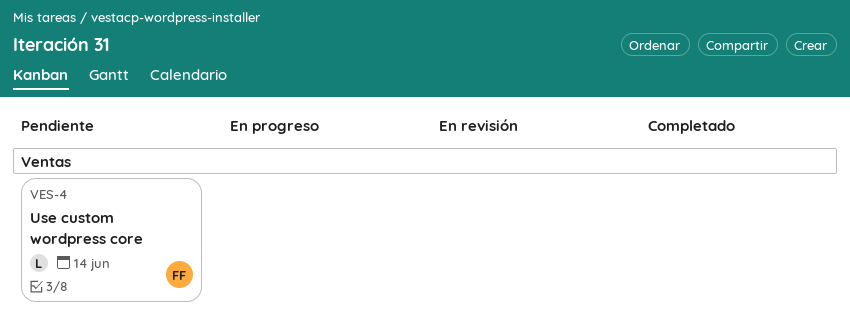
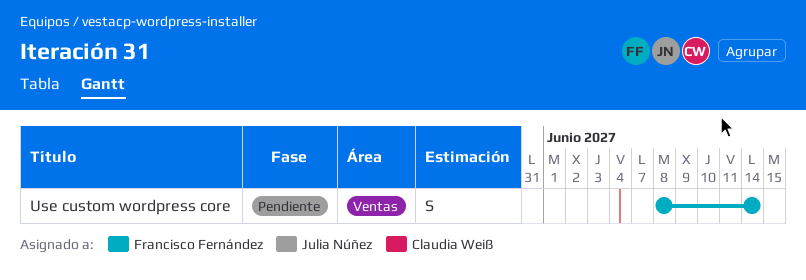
Use custom wordpress core, estimate: L -> S

